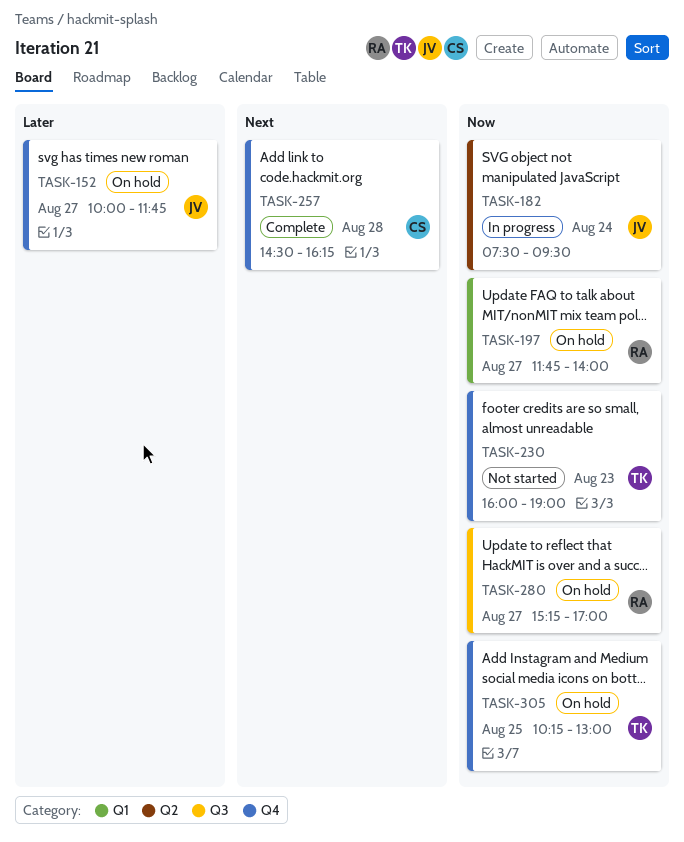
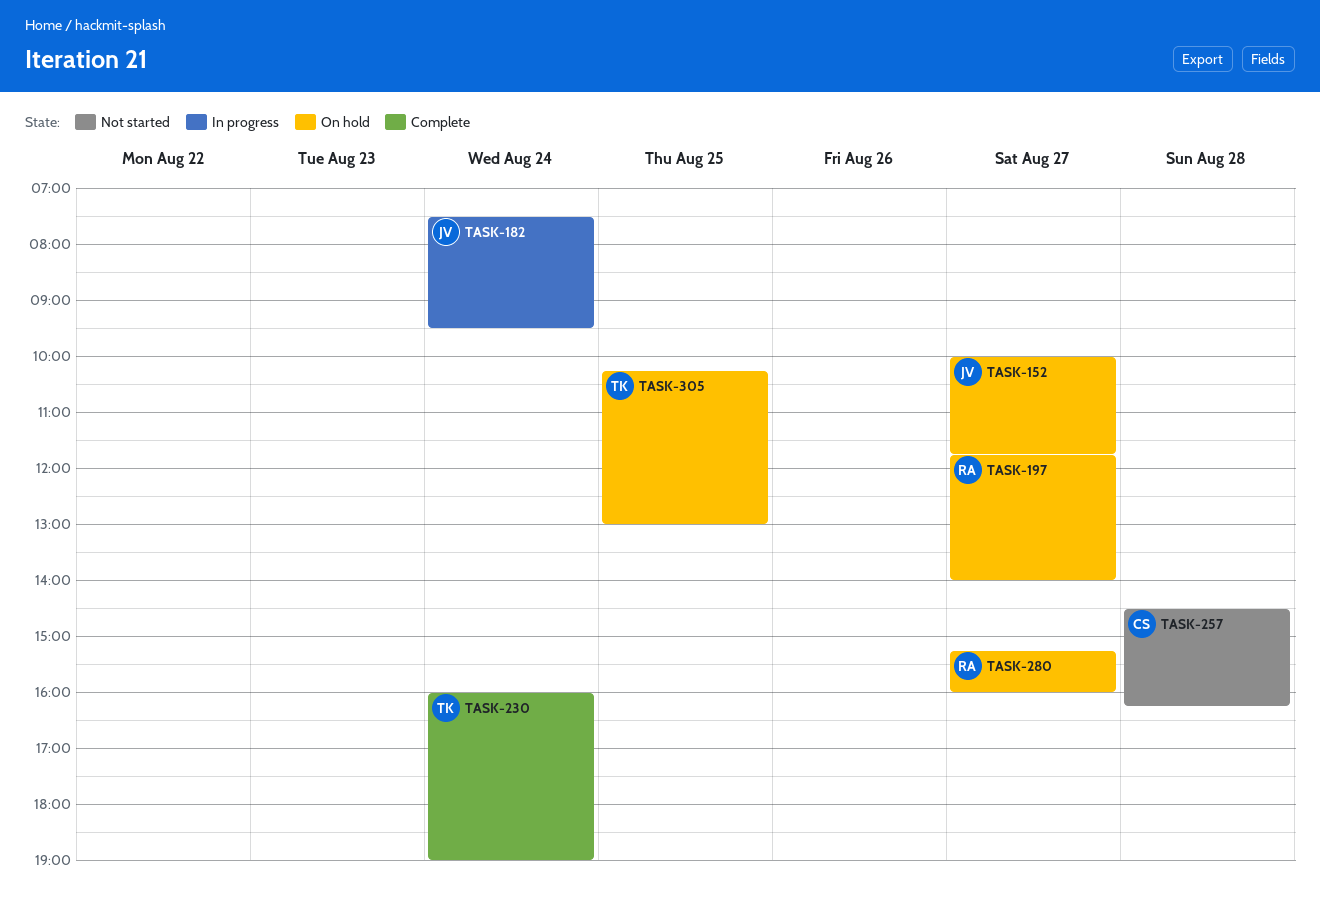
TASK-230, status: Not started -> Complete
TASK-230, day: Aug 23 -> Aug 24
TASK-257, status: Complete -> Not started
TASK-280, ends: 17:00 -> 16:00

